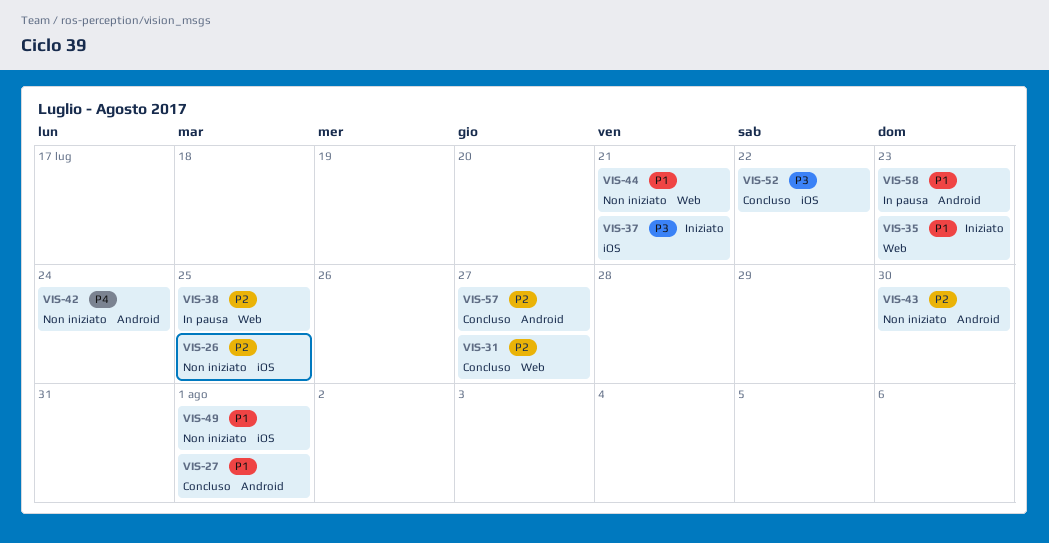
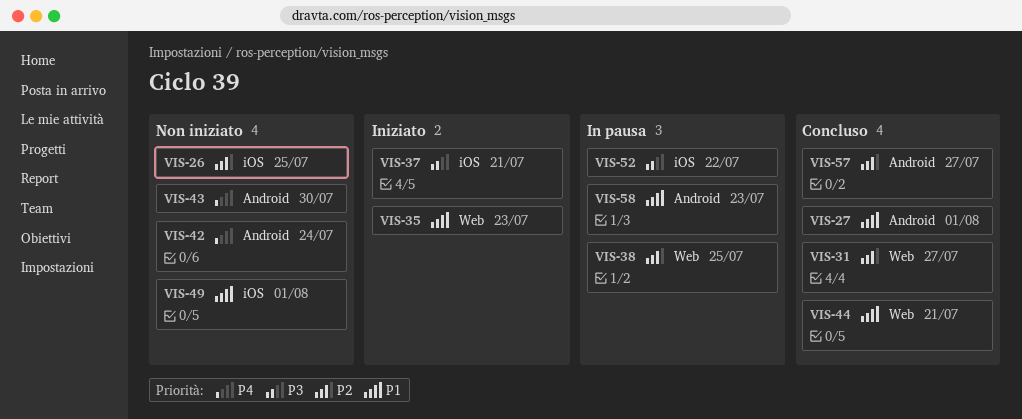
VIS-43, priority: P2 -> P4
VIS-44, status: Non iniziato -> Concluso
VIS-52, status: Concluso -> In pausa

